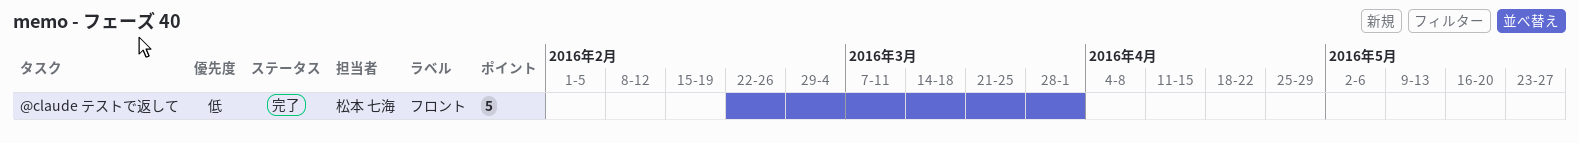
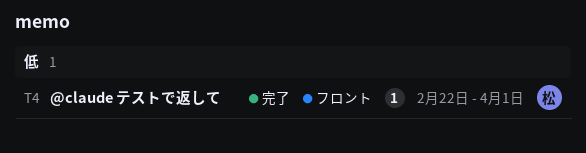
@claude テストで返して, estimate: 5 -> 1

